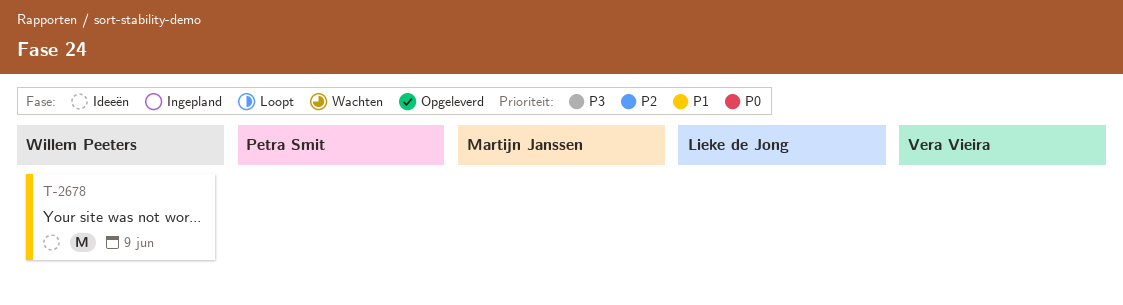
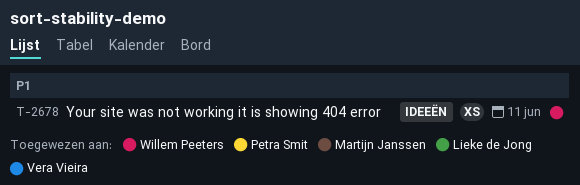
T-2678, estimate: M -> XS
T-2678, due: Jun 9 -> Jun 11

